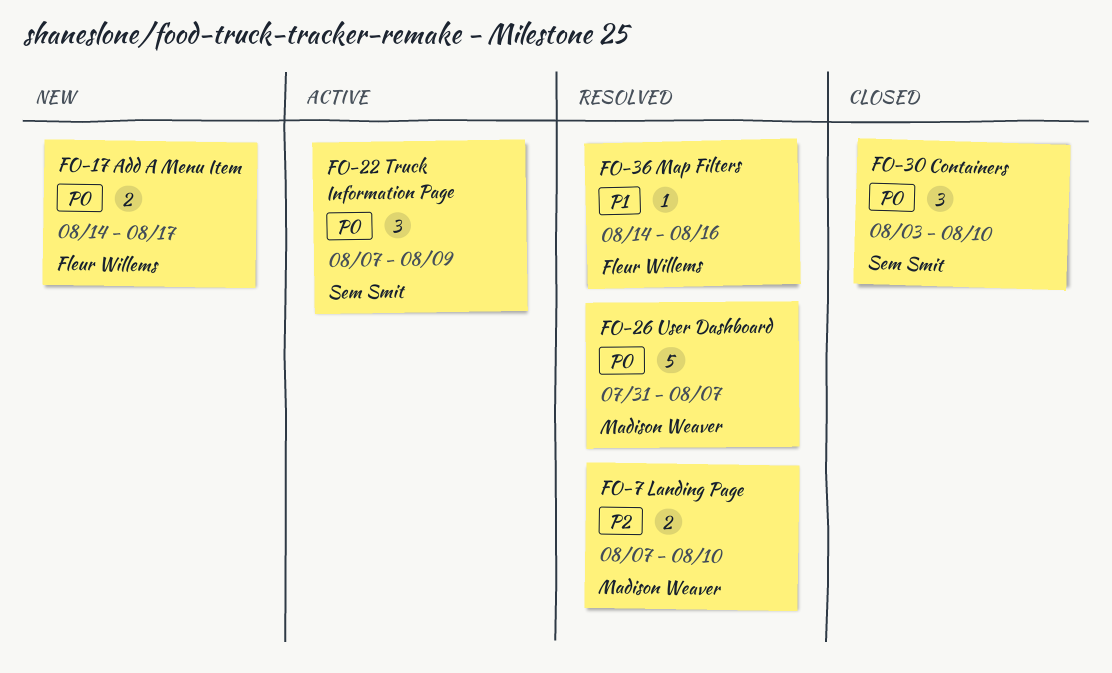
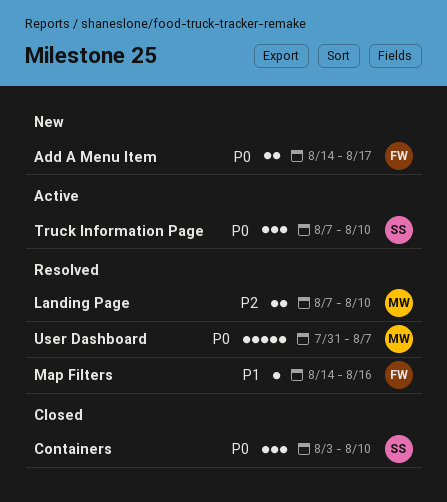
Truck Information Page, due: Aug 9 -> Aug 10

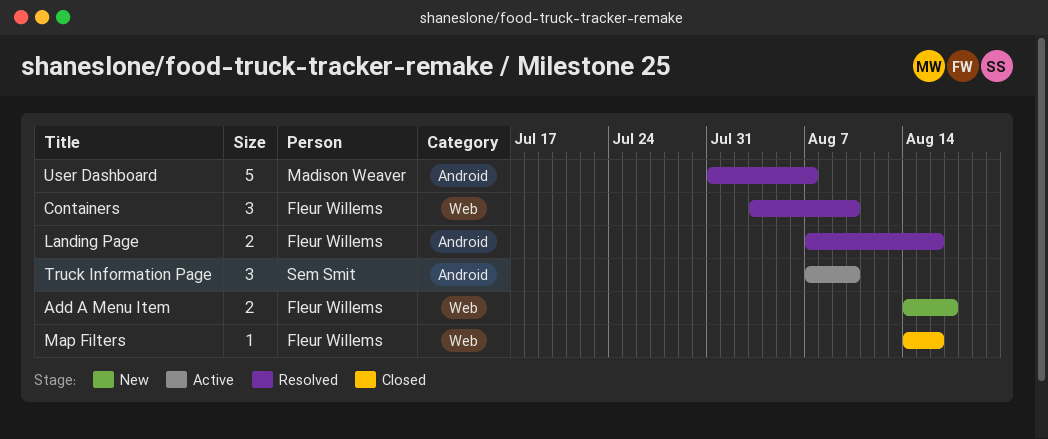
Containers, status: Closed -> Resolved
Containers, owner: Sem Smit -> Fleur Willems
Landing Page, owner: Madison Weaver -> Fleur Willems
Landing Page, due: Aug 10 -> Aug 16
Map Filters, status: Resolved -> Closed

